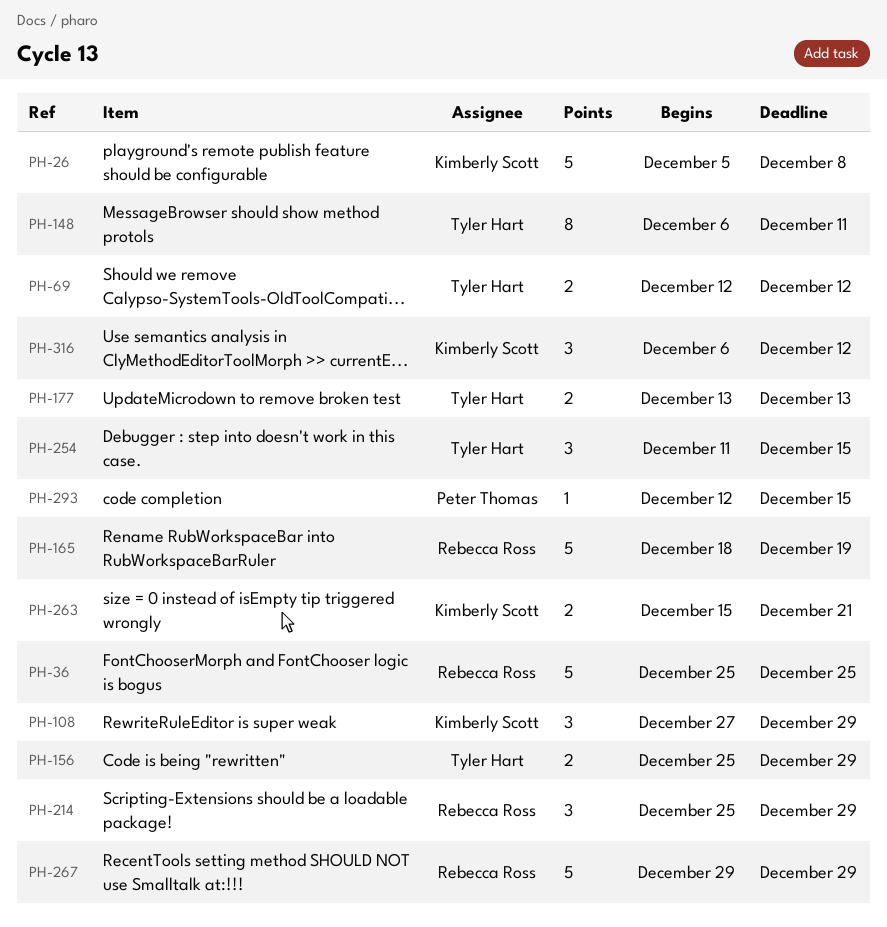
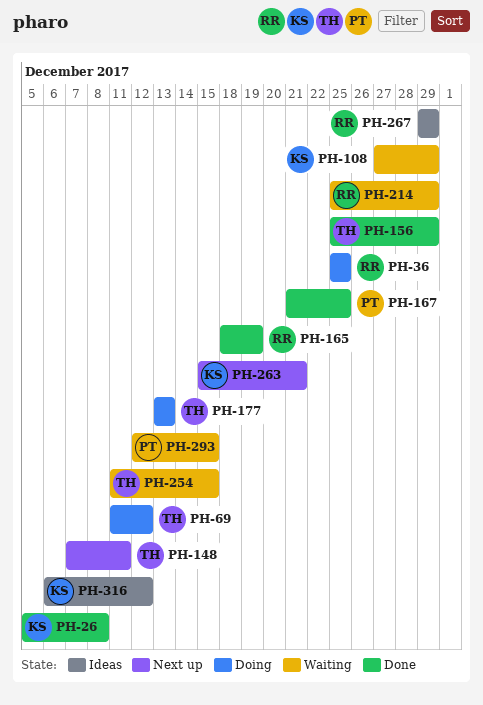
PH-69, start: Dec 12 -> Dec 11
PH-148, start: Dec 6 -> Dec 7
PH-167: none -> present

